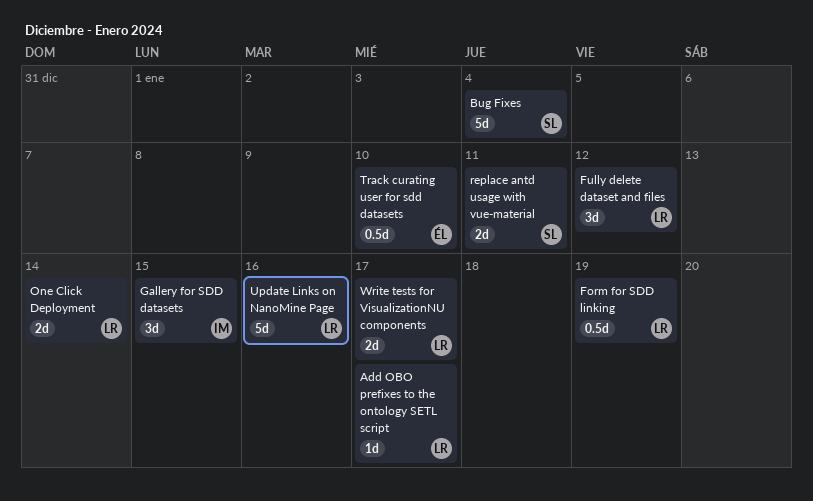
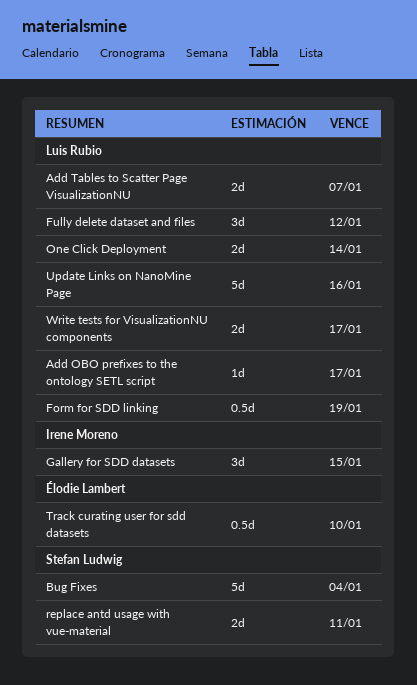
Add Tables to Scatter Page VisualizationNU: none -> present

